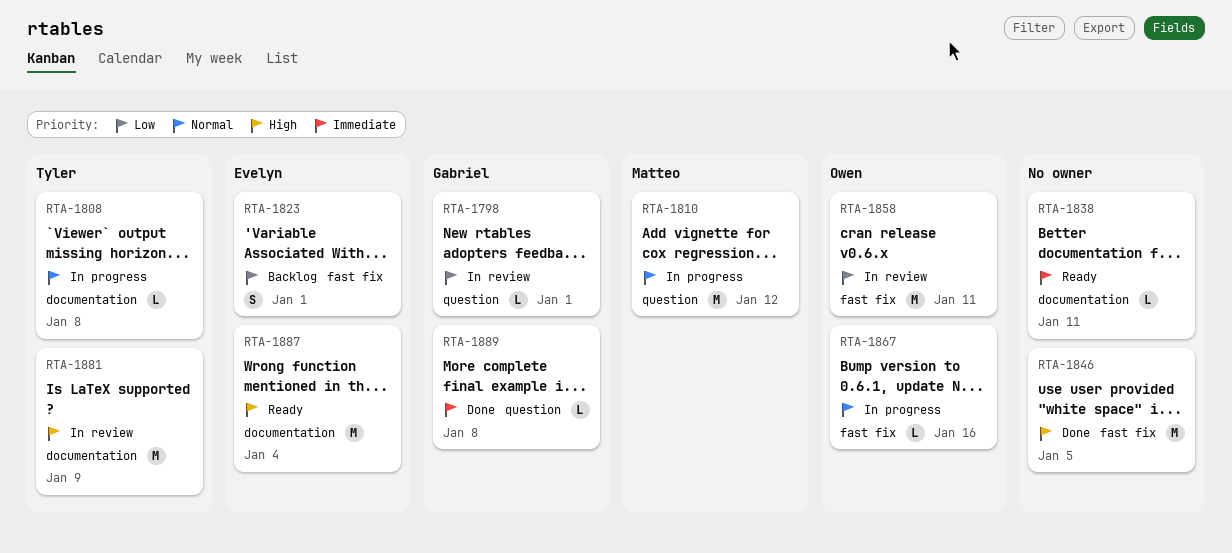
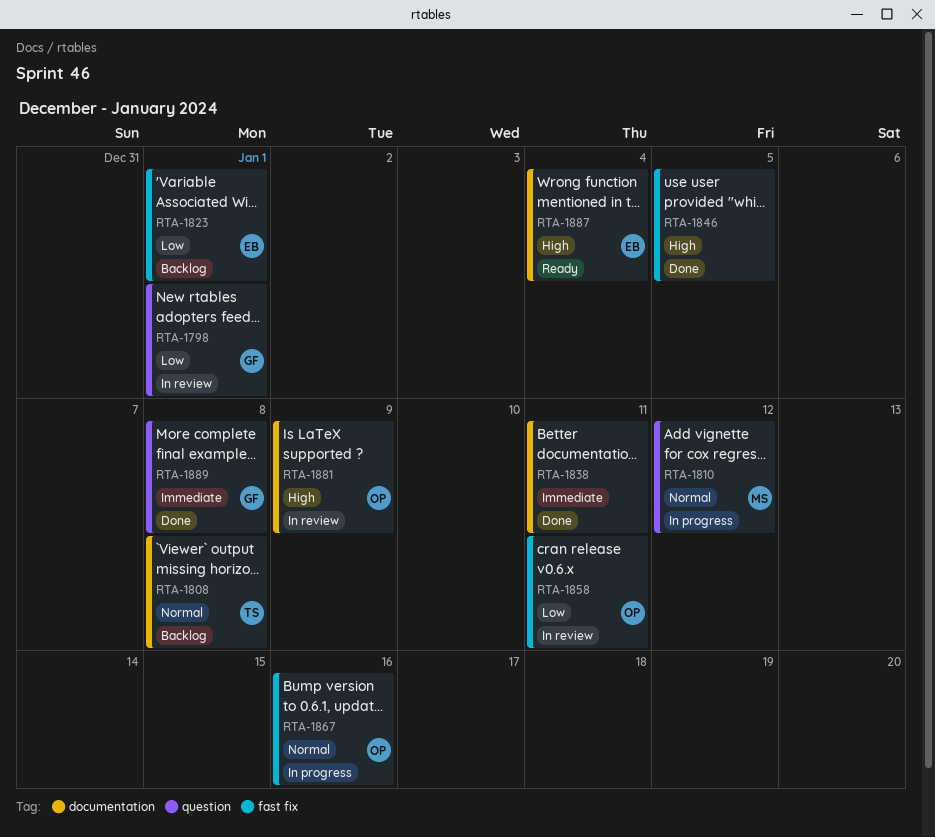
RTA-1808, status: In progress -> Backlog
RTA-1838, status: Ready -> Done
RTA-1881, owner: Tyler -> Owen

